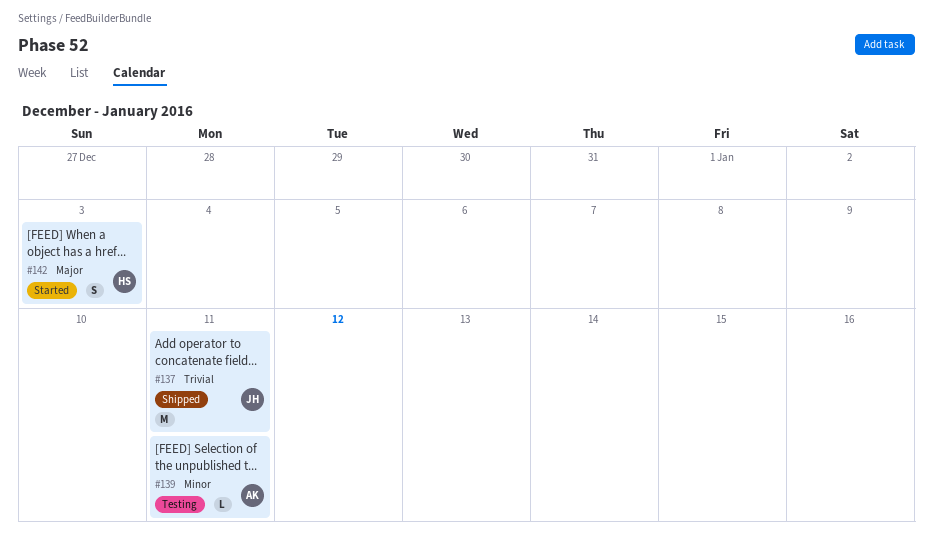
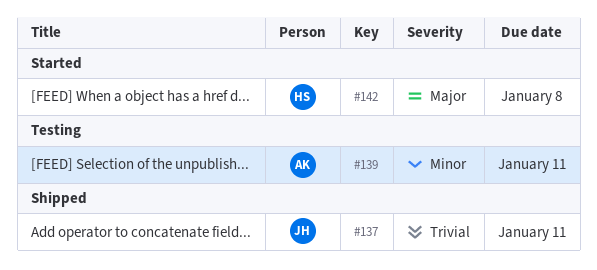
#142, due: Jan 3 -> Jan 8

